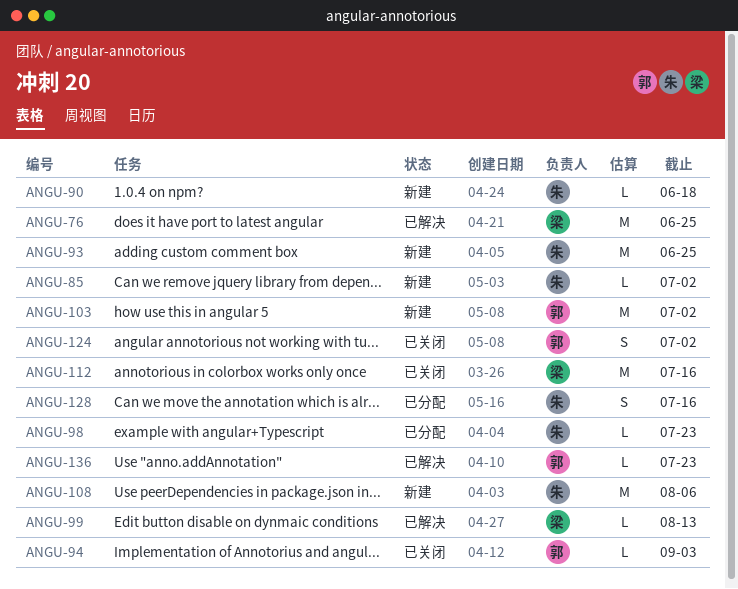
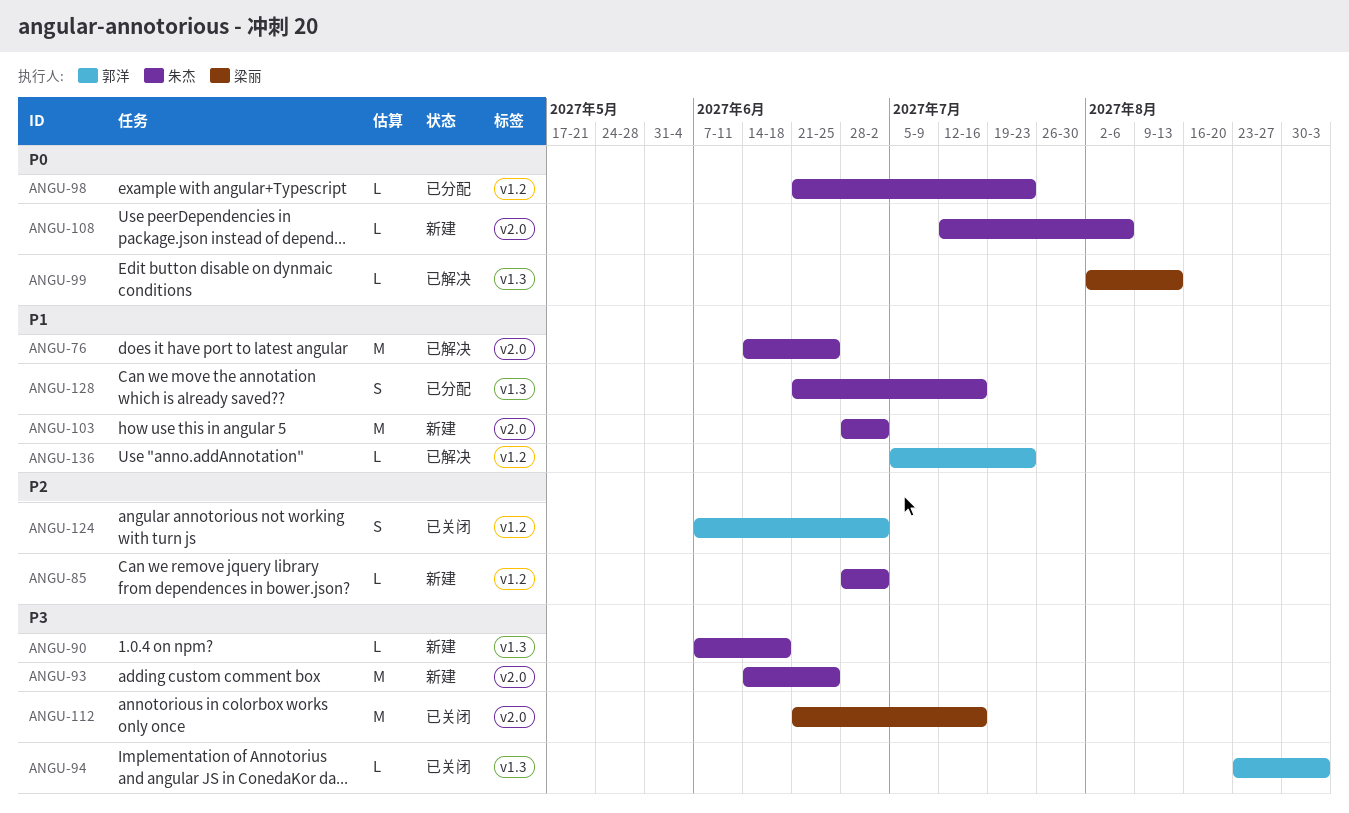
ANGU-76, owner: 梁丽 -> 朱杰
ANGU-103, owner: 郭洋 -> 朱杰
ANGU-108, estimate: M -> L

